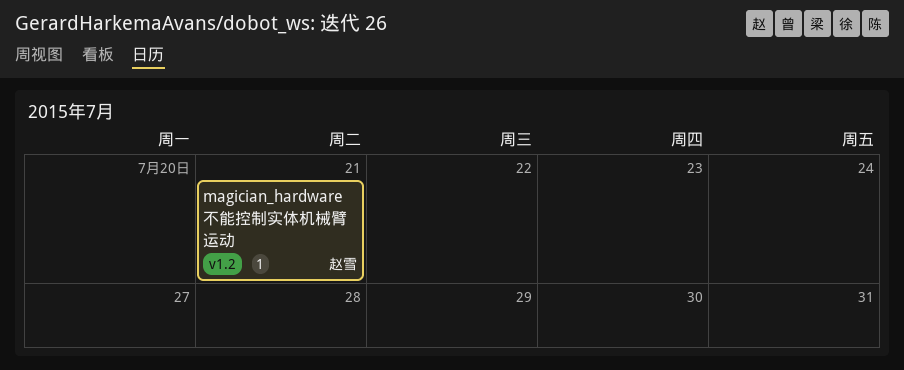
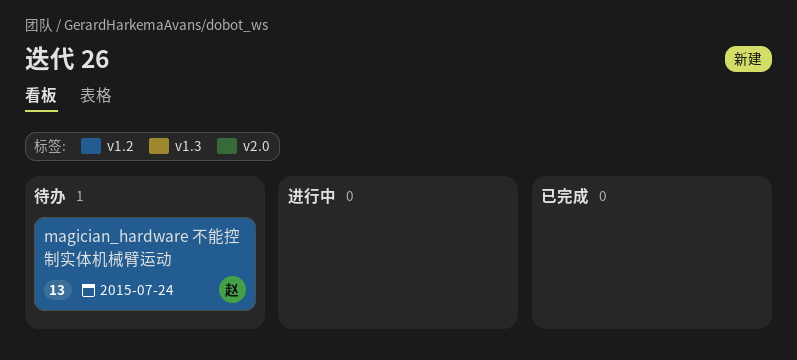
magician_hardware 不能控制实体机械臂运动, estimate: 1 -> 13
magician_hardware 不能控制实体机械臂运动, due: Jul 21 -> Jul 24

